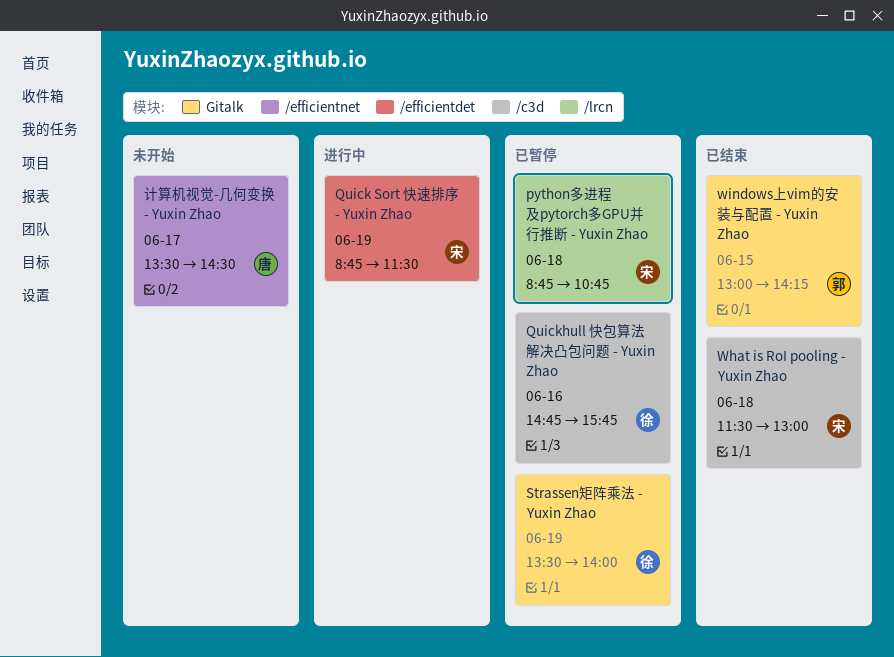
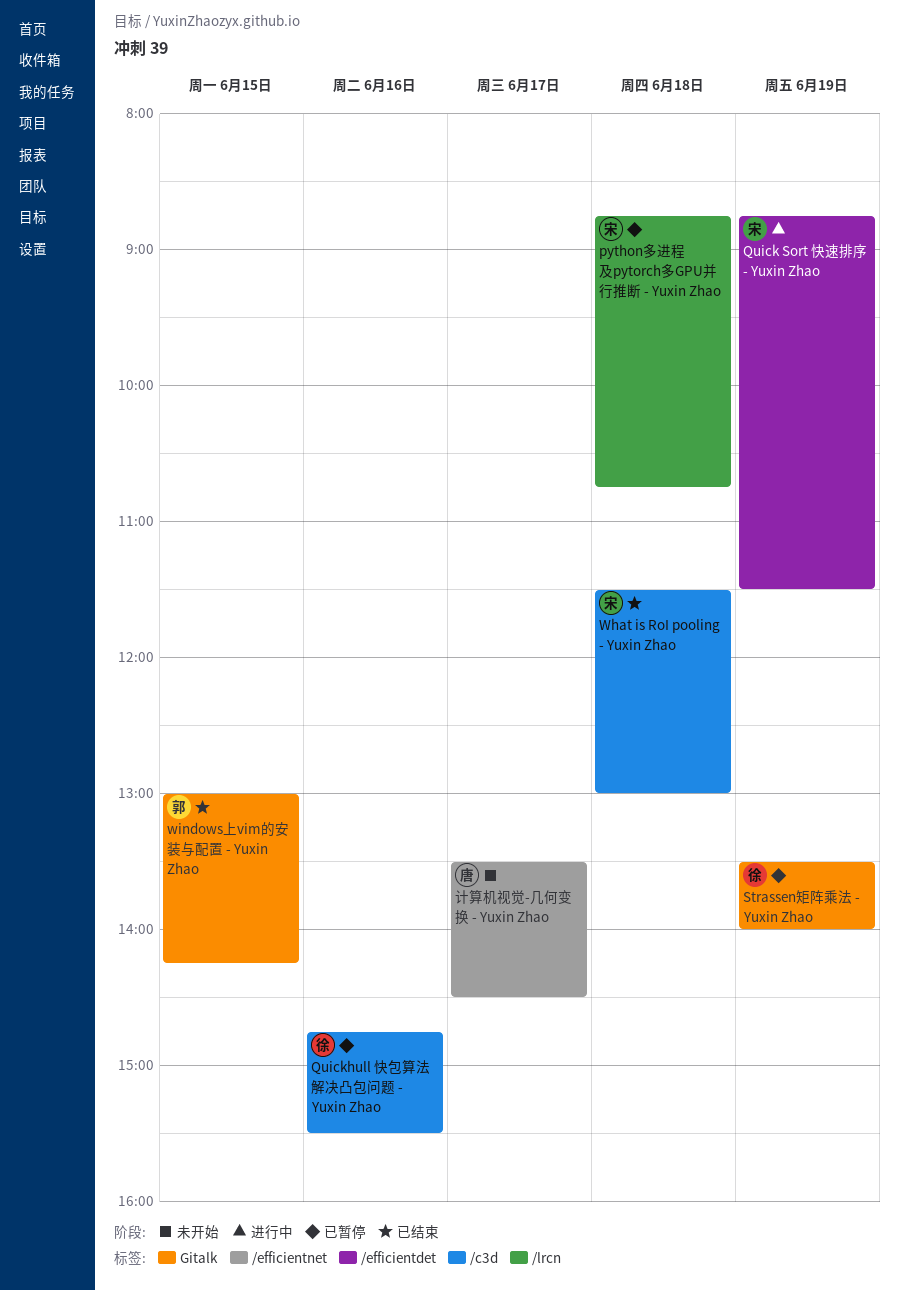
Quickhull 快包算法解决凸包问题 - Yuxin Zhao, ends: 15:45 -> 15:30

